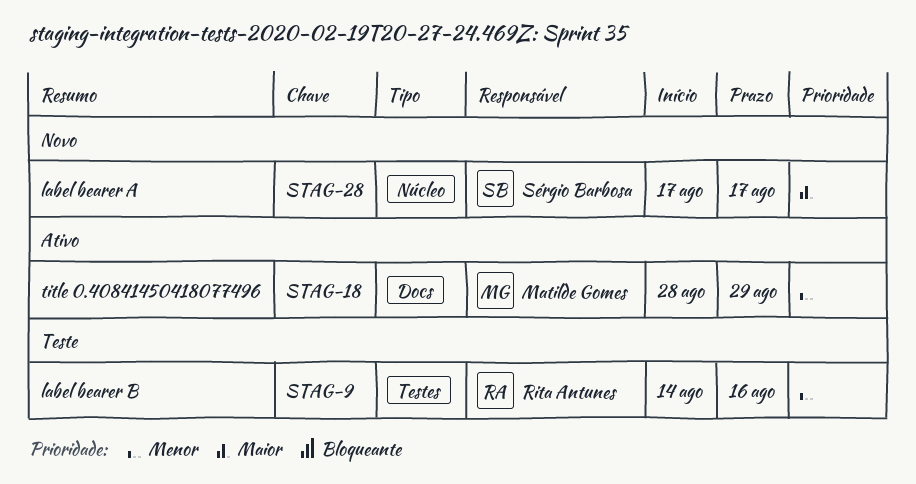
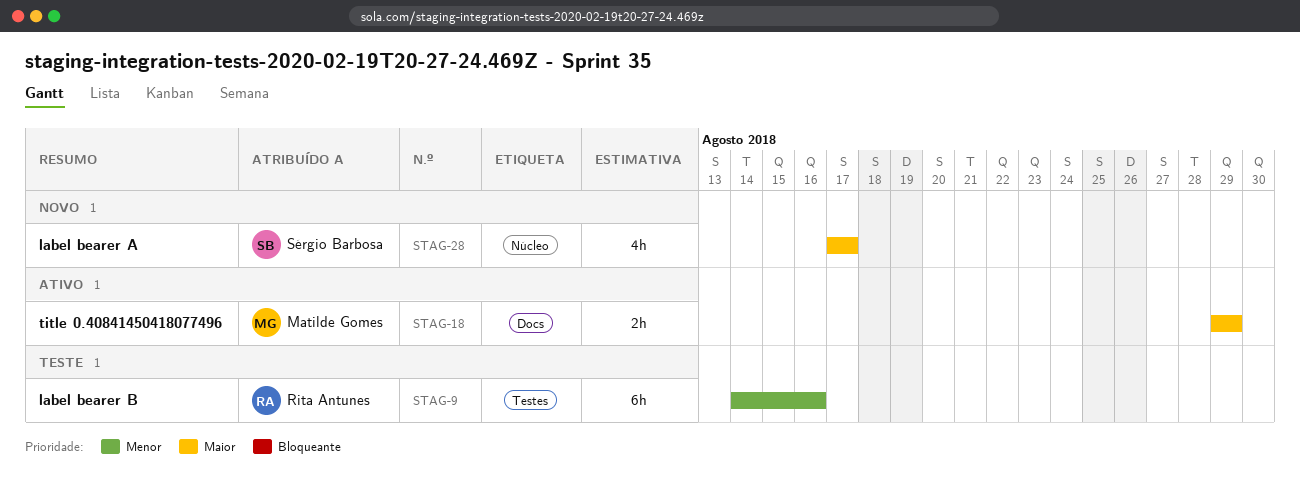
STAG-18, priority: Menor -> Maior
STAG-18, start: Aug 28 -> Aug 29

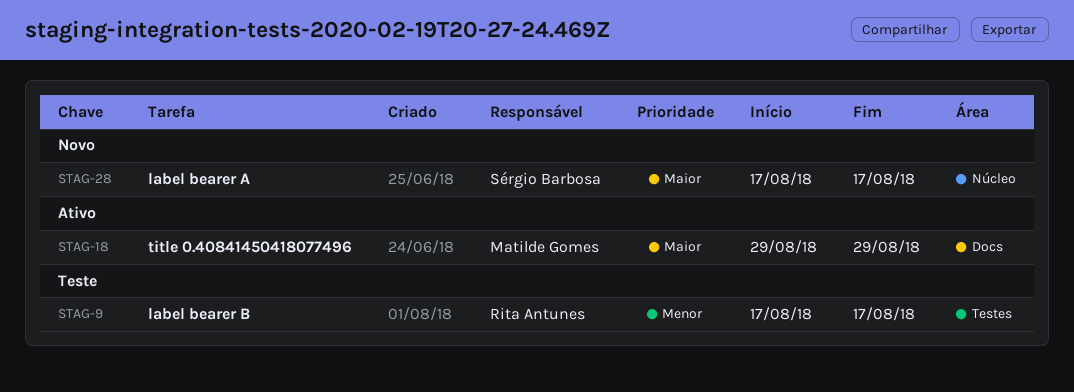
STAG-9, start: Aug 14 -> Aug 17
STAG-9, due: Aug 16 -> Aug 17

